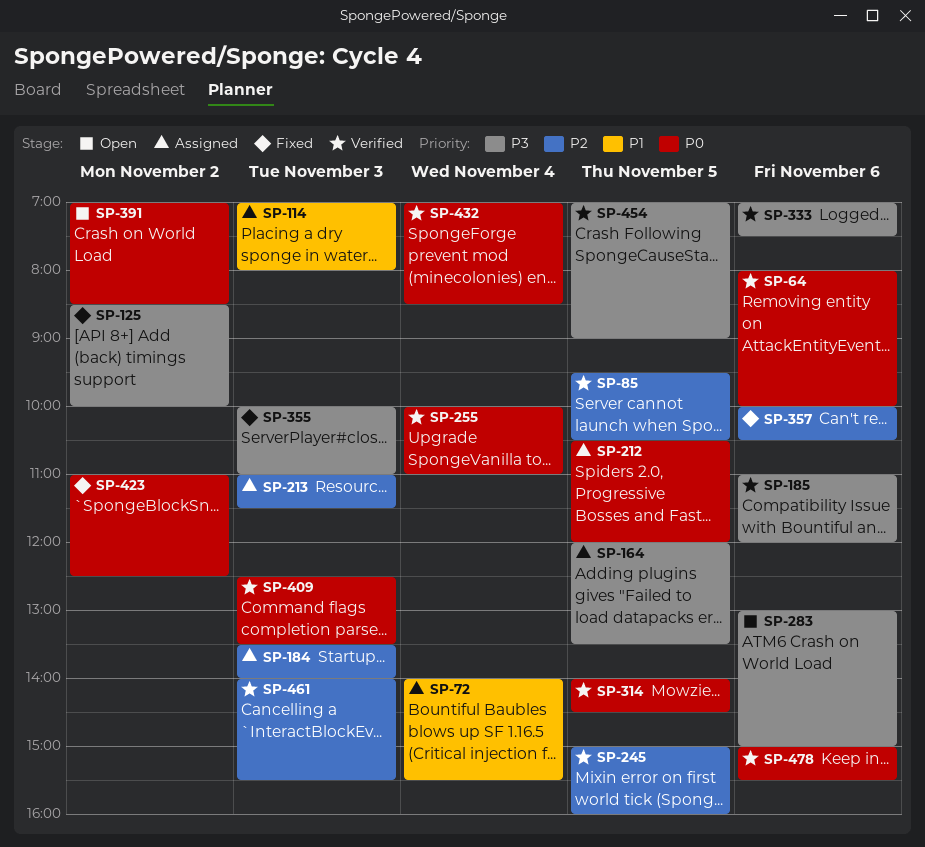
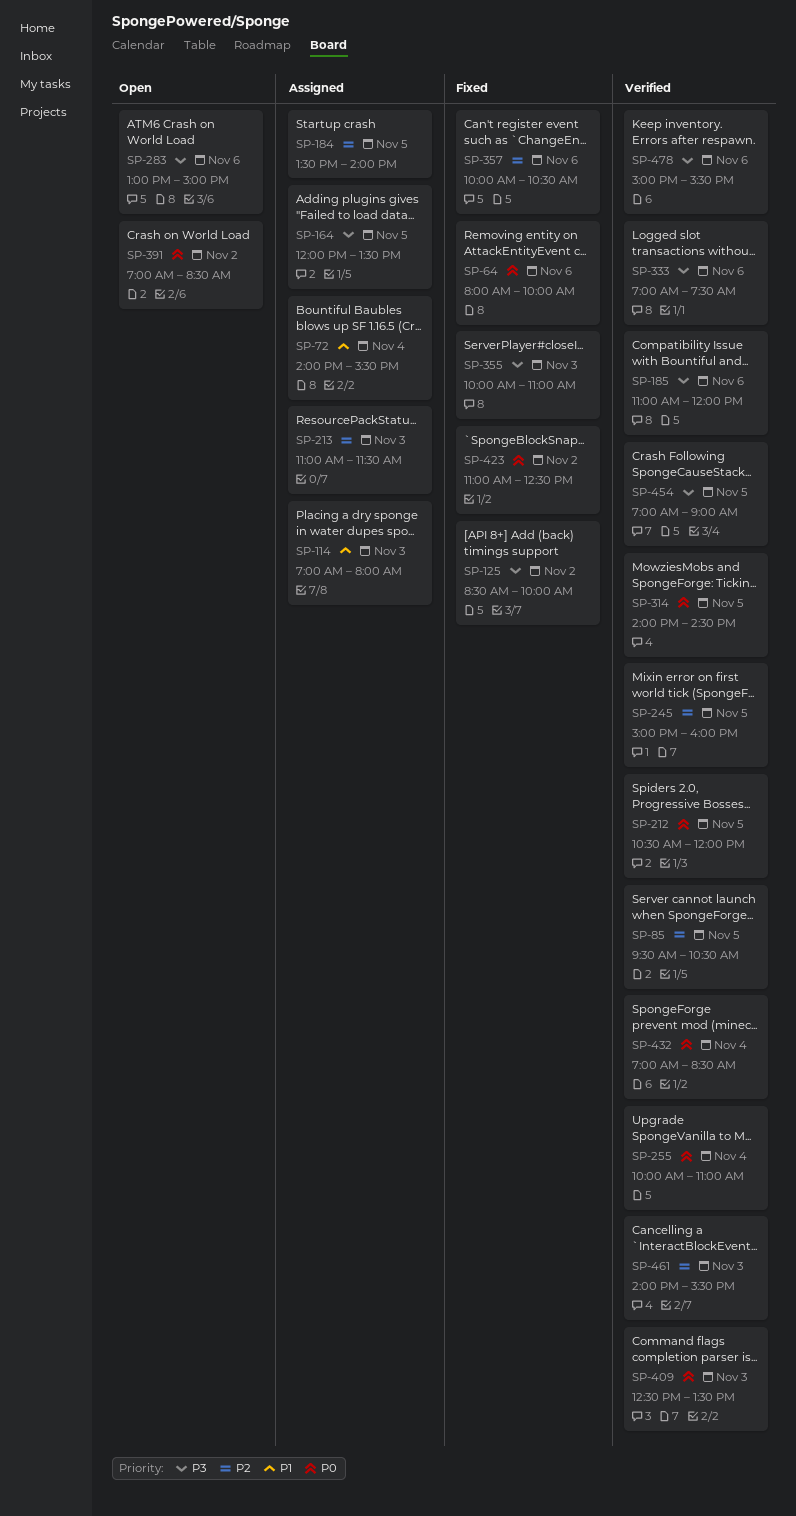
SP-64, status: Verified -> Fixed
SP-184, day: Nov 3 -> Nov 5
SP-212, status: Assigned -> Verified
SP-478, priority: P0 -> P3

